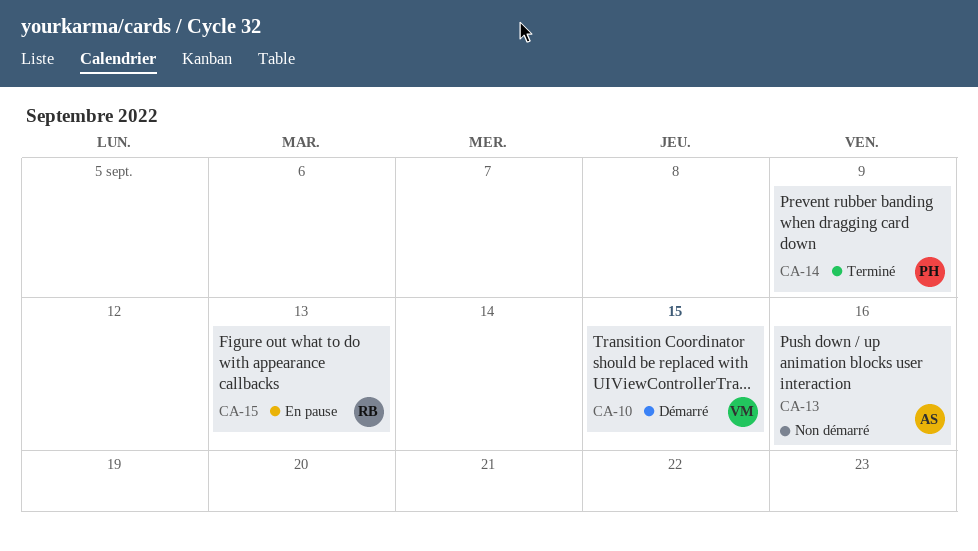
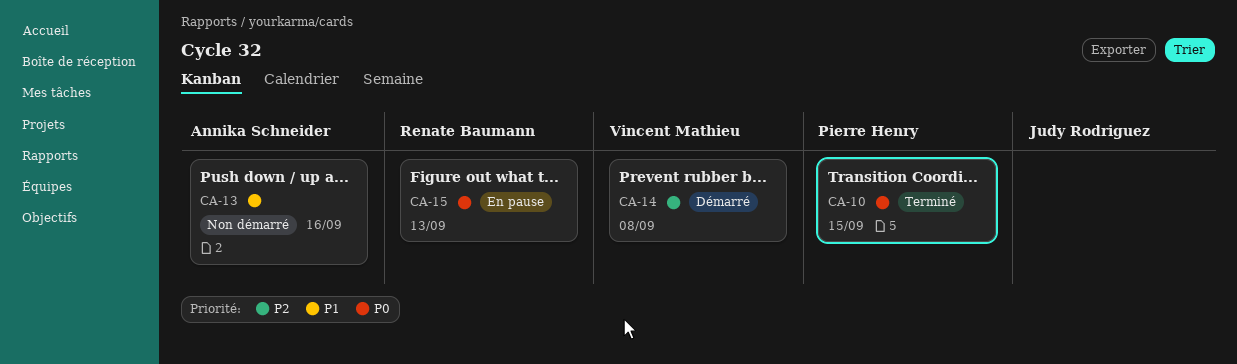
CA-10, status: Démarré -> Terminé
CA-10, owner: Vincent Mathieu -> Pierre Henry
CA-14, status: Terminé -> Démarré
CA-14, owner: Pierre Henry -> Vincent Mathieu
CA-14, due: Sep 9 -> Sep 8

